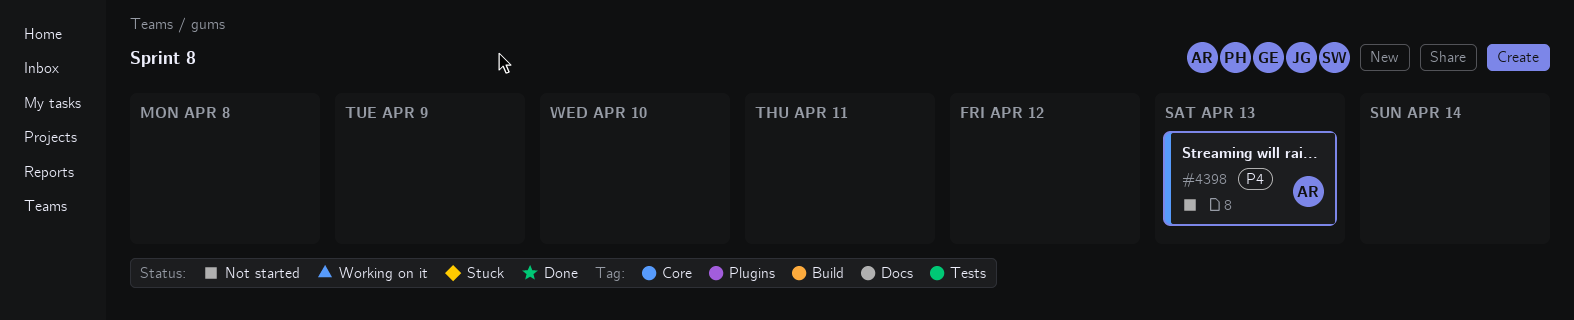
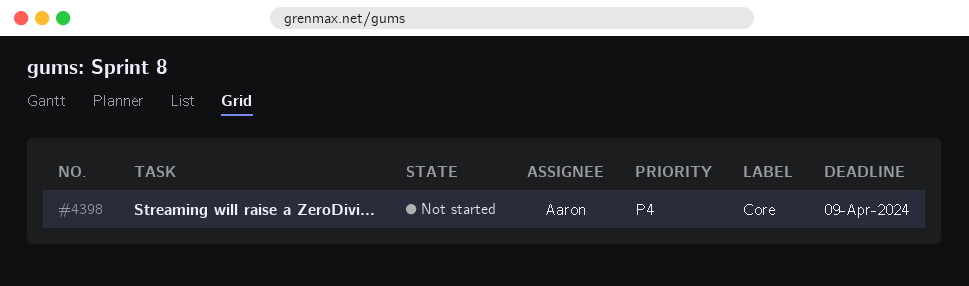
#4398, due: Apr 13 -> Apr 9

